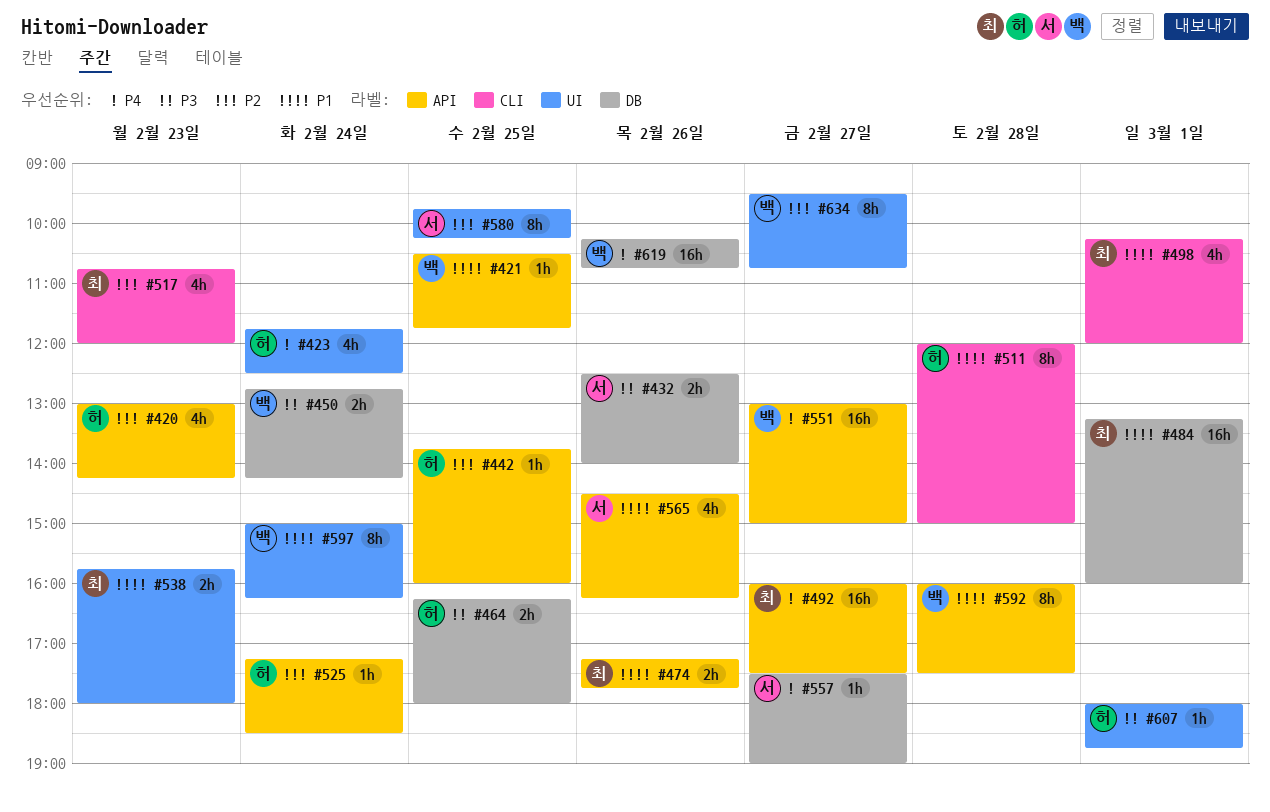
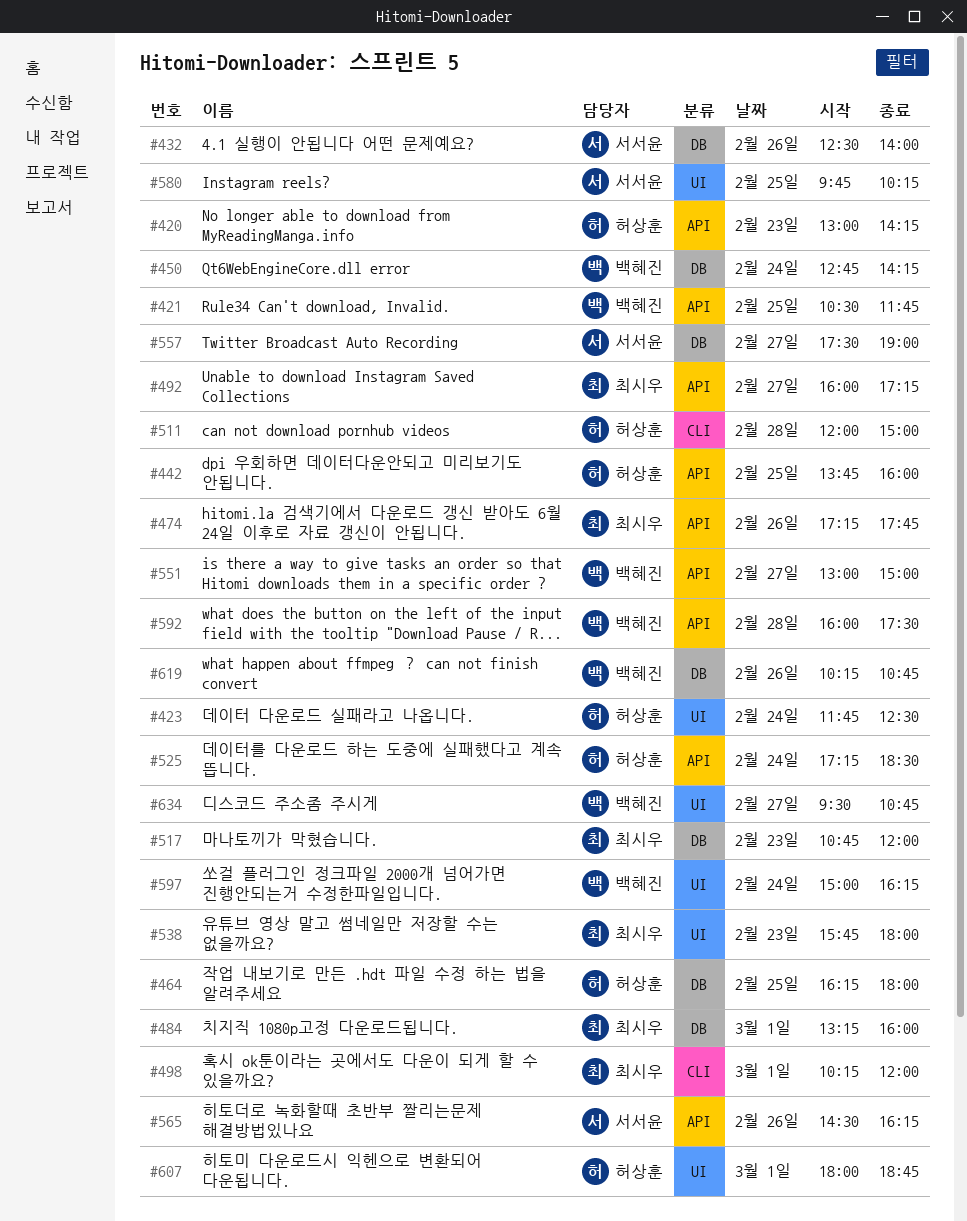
#492, ends: 17:30 -> 17:15
#517, label: CLI -> DB

